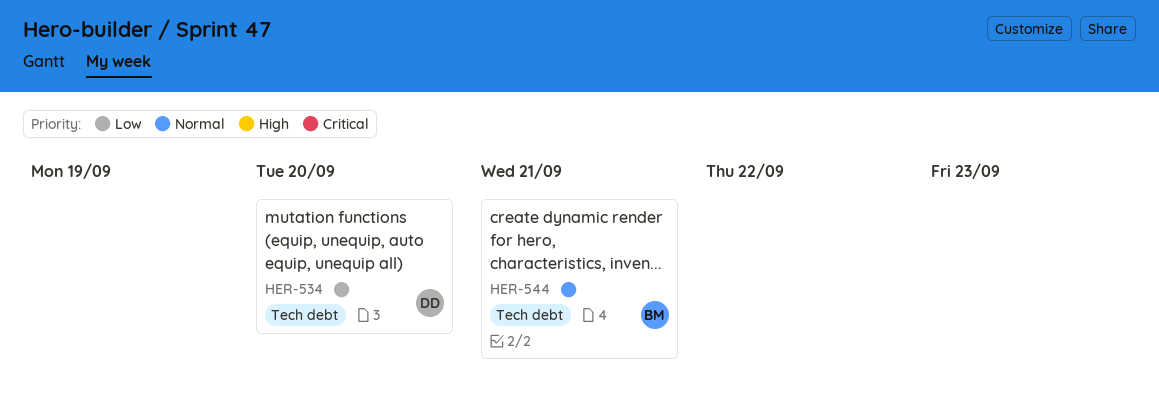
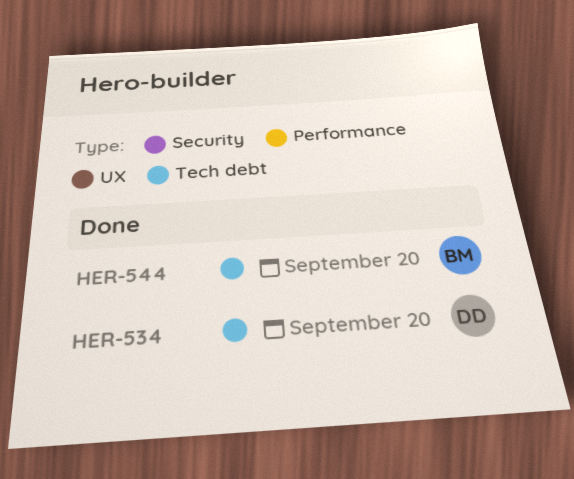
HER-544, due: Sep 21 -> Sep 20

